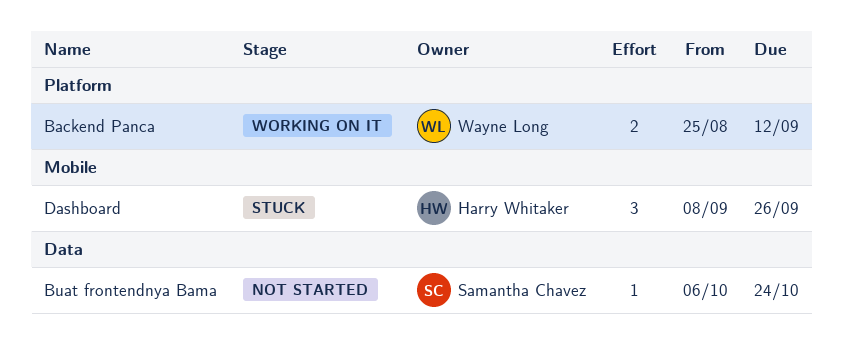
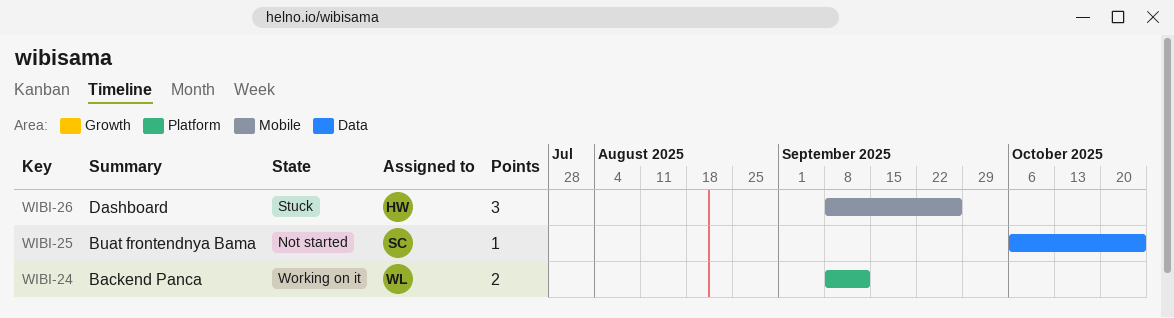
Backend Panca, start: Aug 25 -> Sep 8

